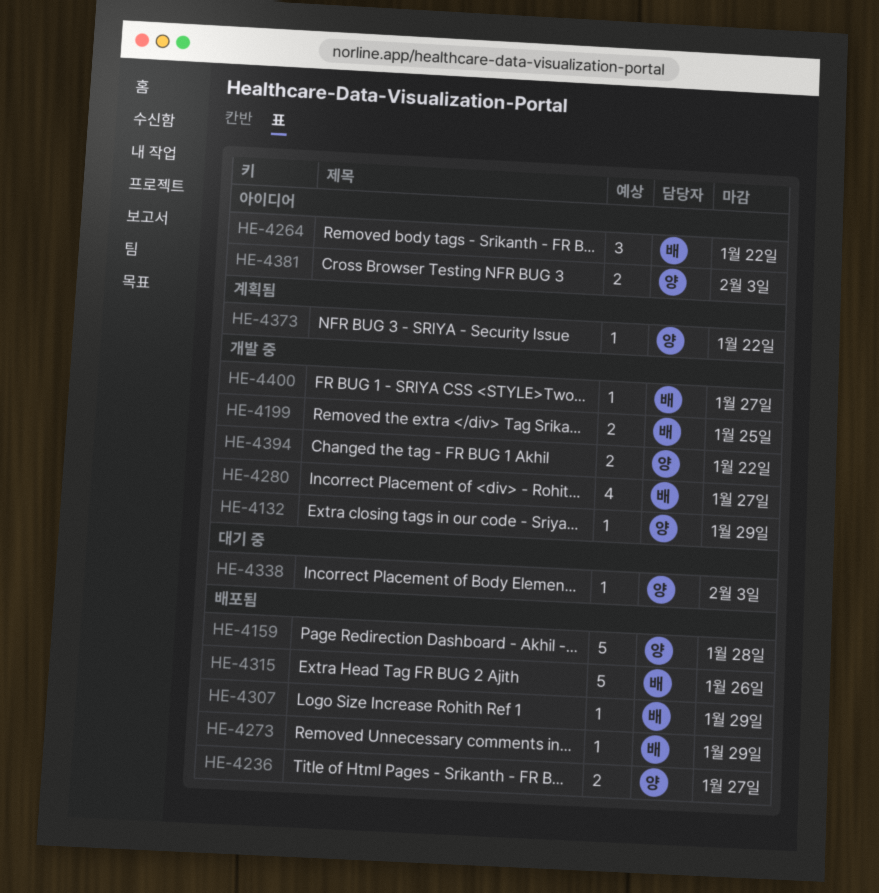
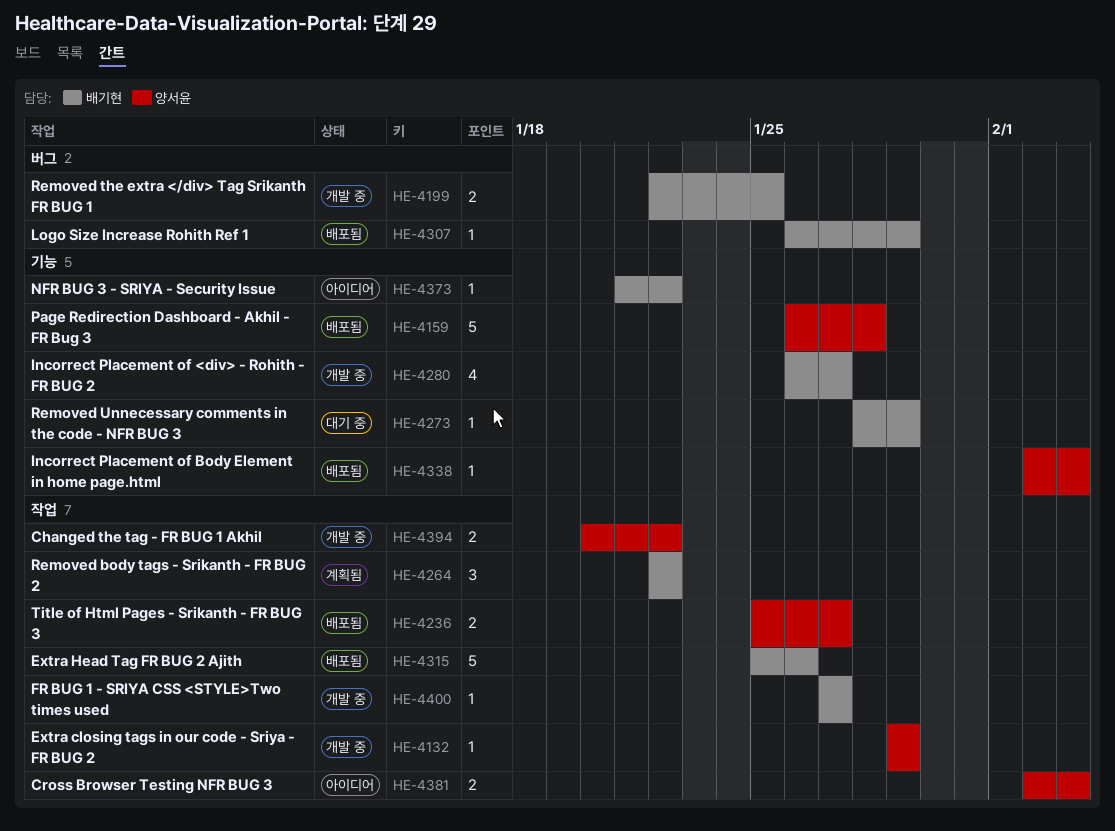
HE-4264, status: 아이디어 -> 계획됨
HE-4273, status: 배포됨 -> 대기 중
HE-4338, status: 대기 중 -> 배포됨
HE-4373, status: 계획됨 -> 아이디어
HE-4373, owner: 양서윤 -> 배기현

